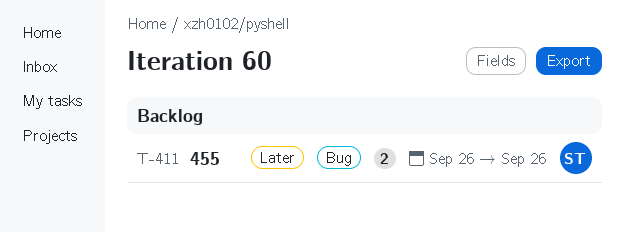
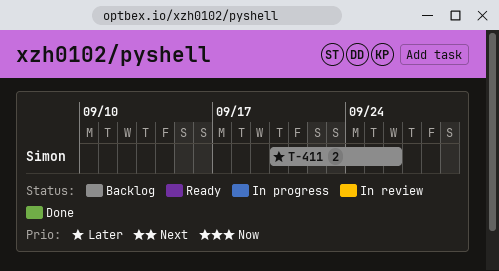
T-411, start: Sep 26 -> Sep 20

